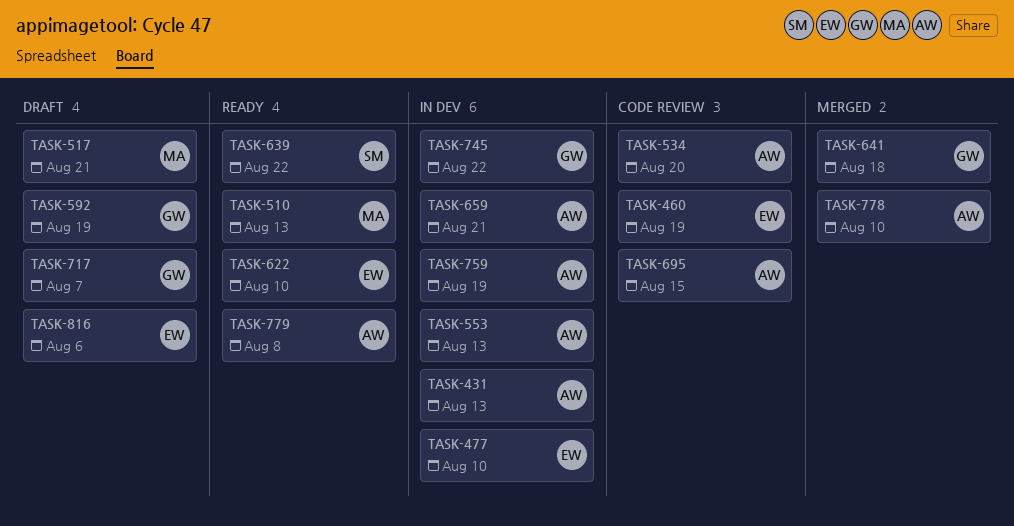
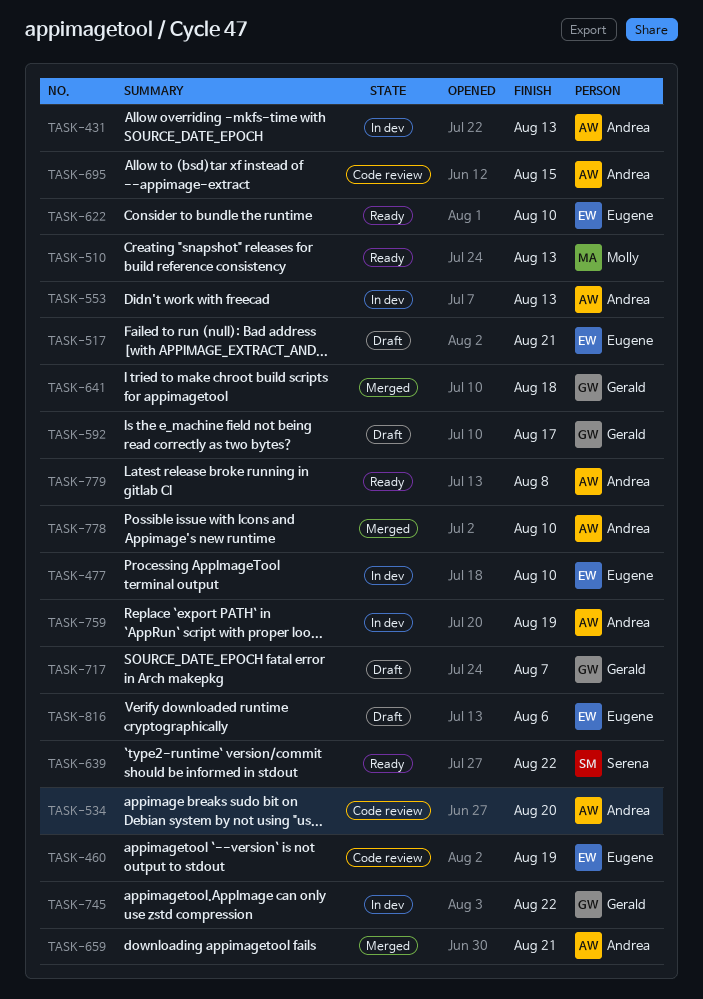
TASK-517, owner: Molly -> Eugene
TASK-592, due: Aug 19 -> Aug 17
TASK-659, status: In dev -> Merged

